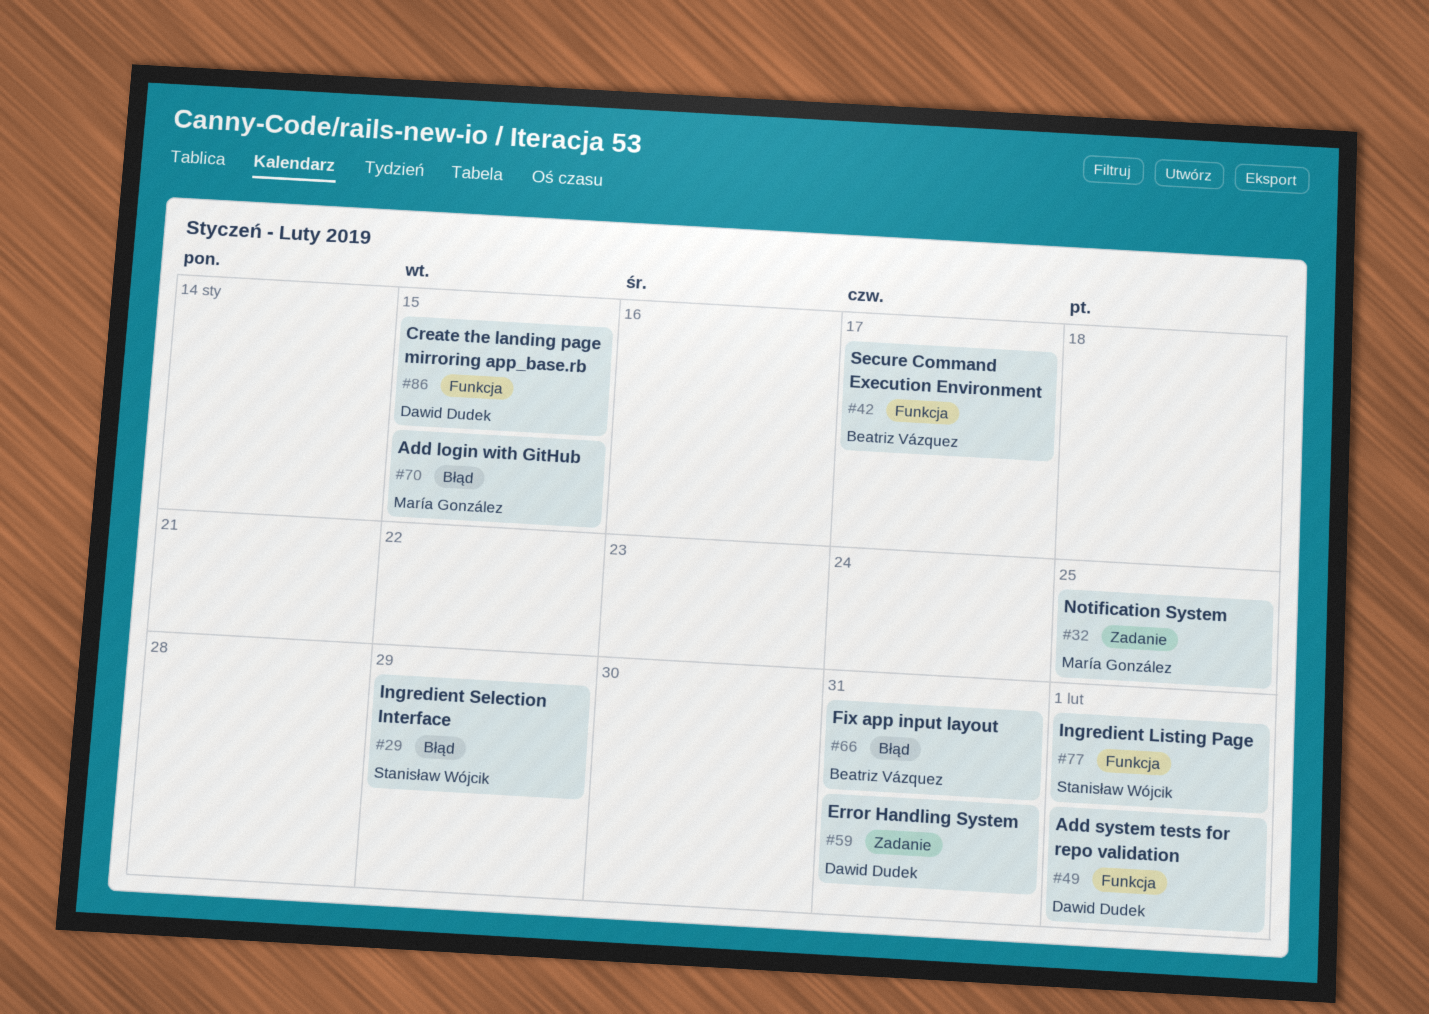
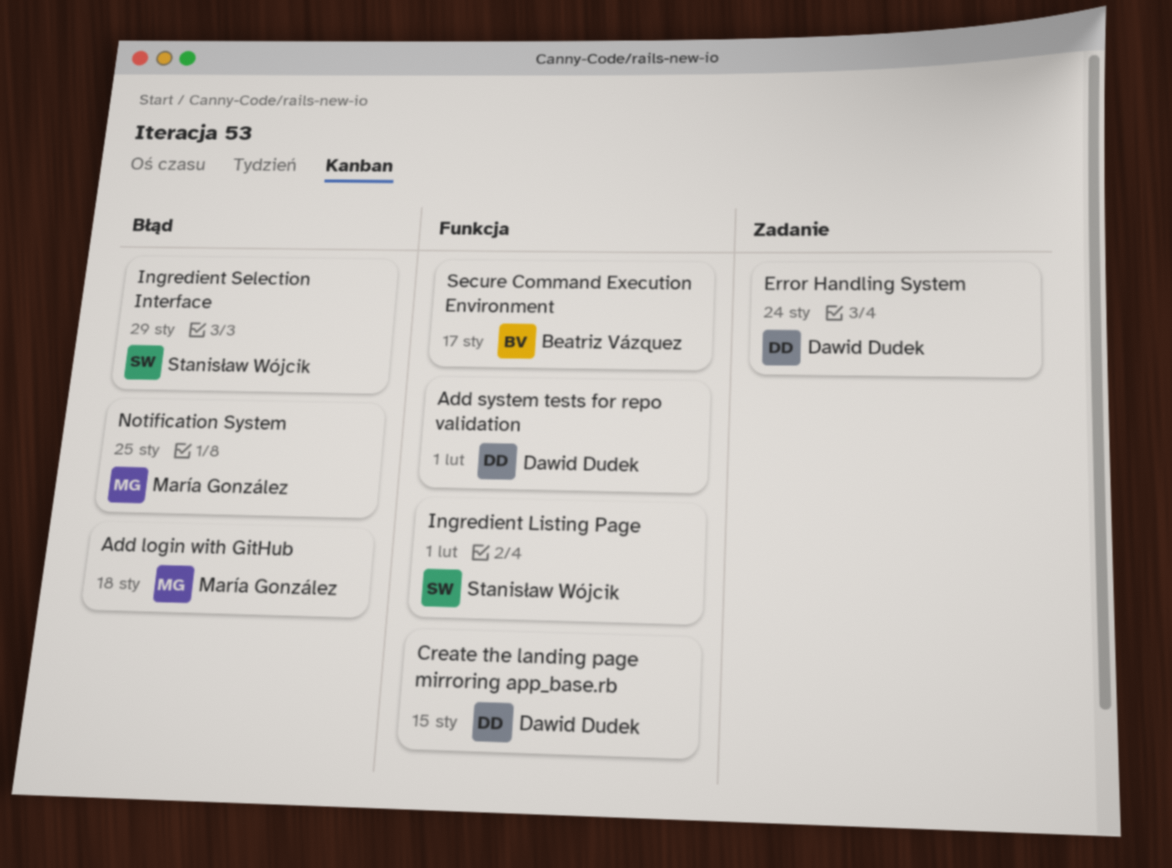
Add login with GitHub, due: Jan 15 -> Jan 18
Error Handling System, due: Jan 31 -> Jan 24
Fix app input layout: present -> none
Notification System, label: Zadanie -> Błąd

